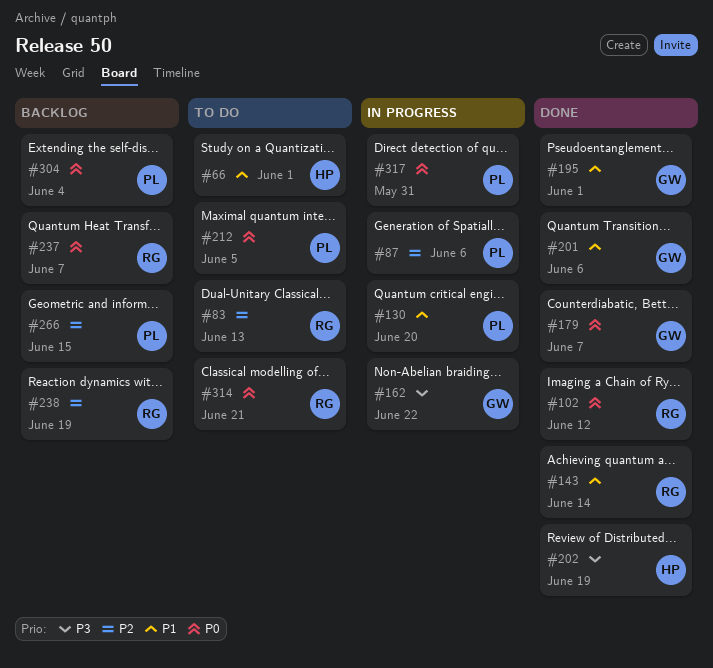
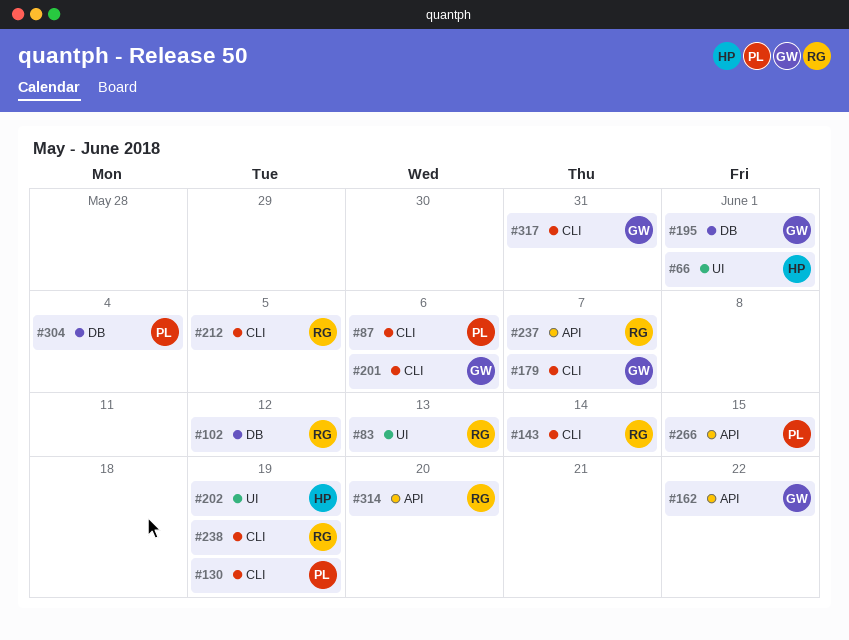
#130, due: Jun 20 -> Jun 19
#212, owner: PL -> RG
#314, due: Jun 21 -> Jun 20
#317, owner: PL -> GW

